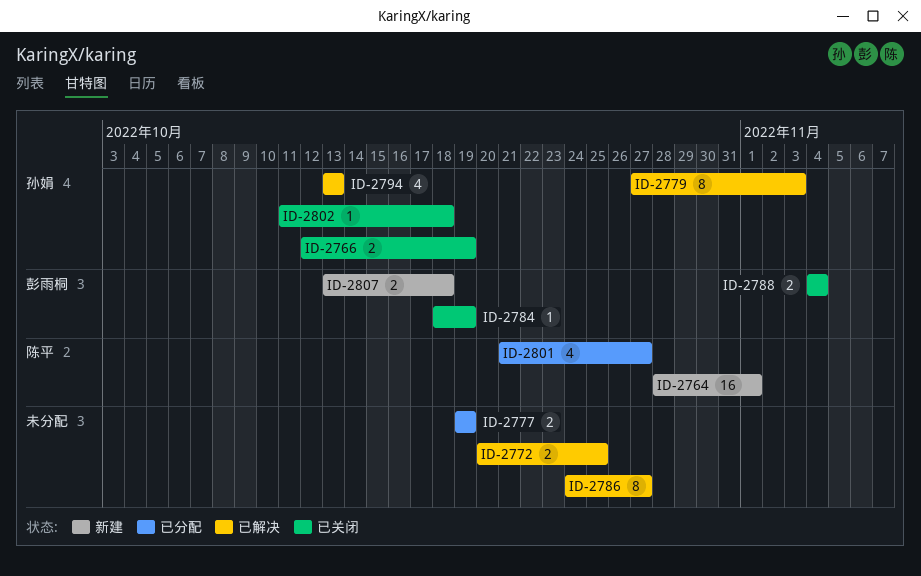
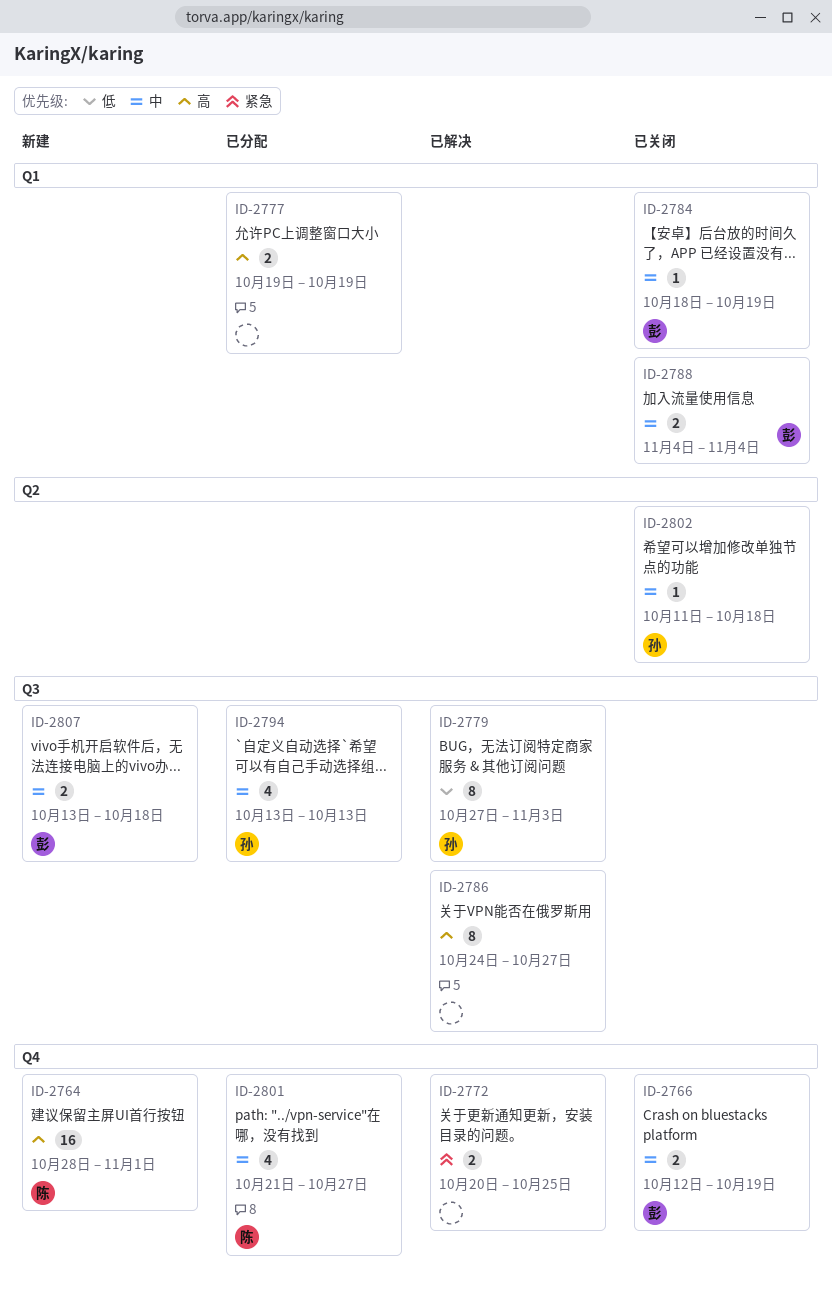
ID-2766, owner: 孙娟 -> 彭雨桐
ID-2794, status: 已解决 -> 已分配

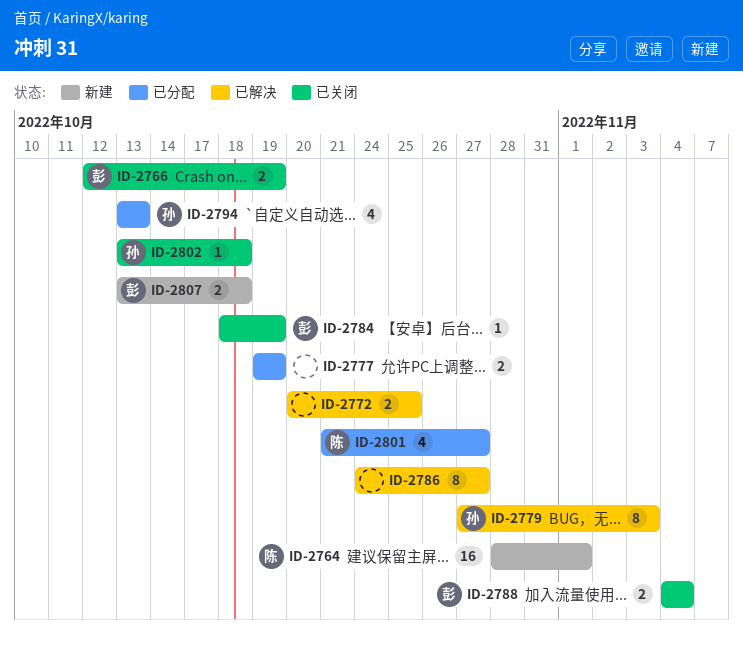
ID-2802, start: Oct 11 -> Oct 13

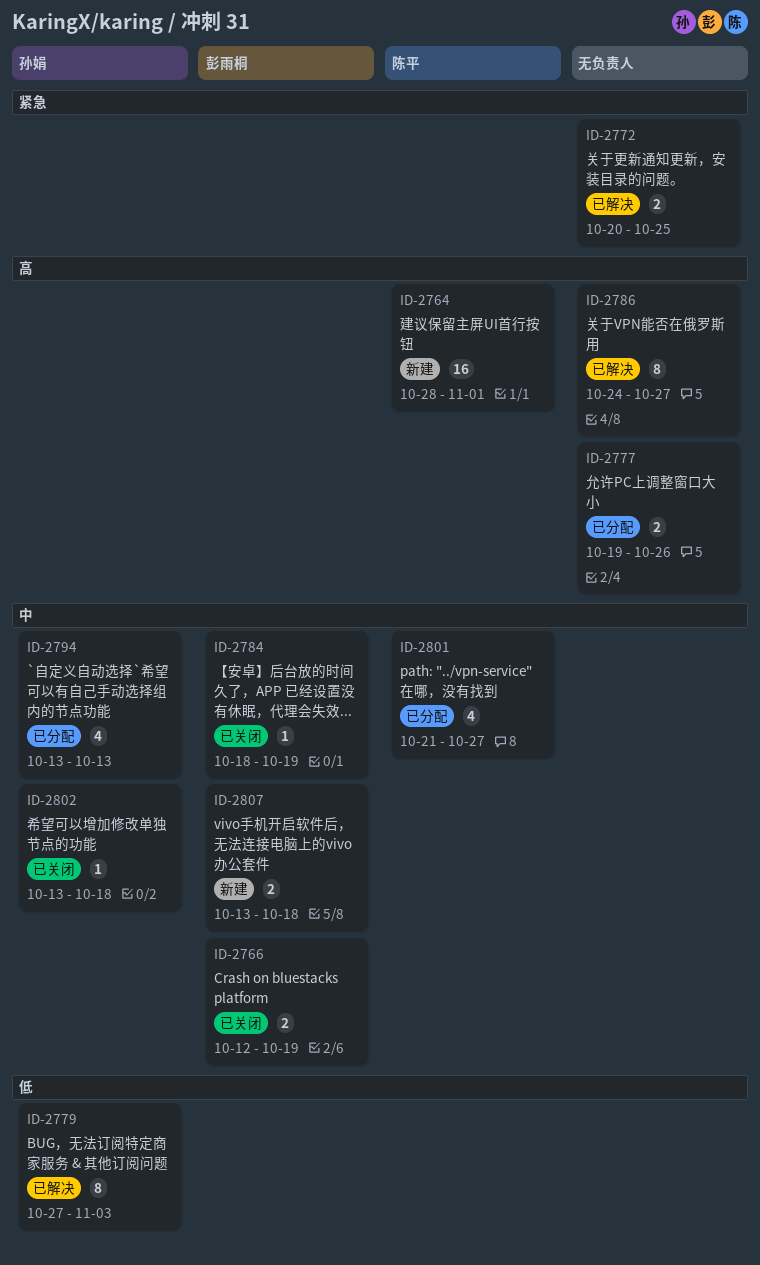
ID-2777, due: Oct 19 -> Oct 26
ID-2788: present -> none

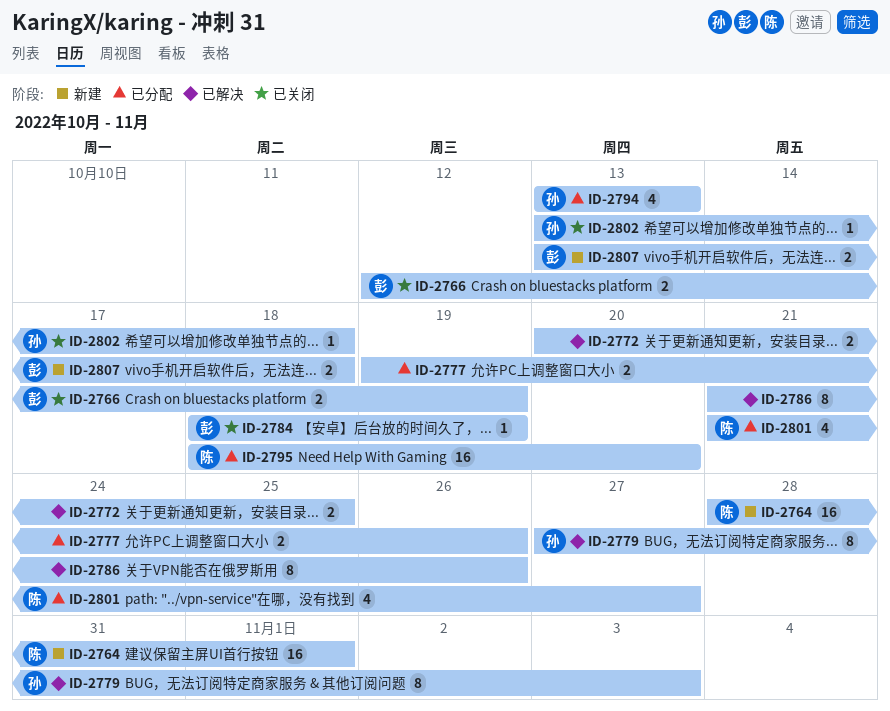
ID-2786, start: Oct 24 -> Oct 21
ID-2786, due: Oct 27 -> Oct 26
ID-2795: none -> present

